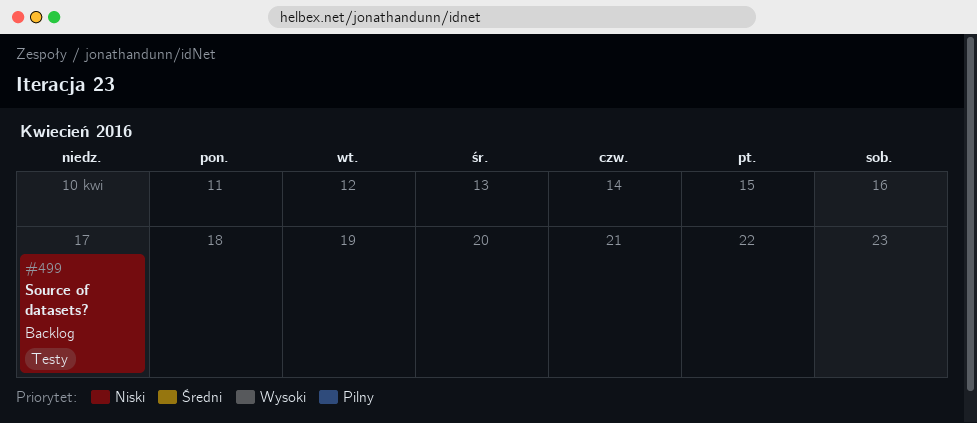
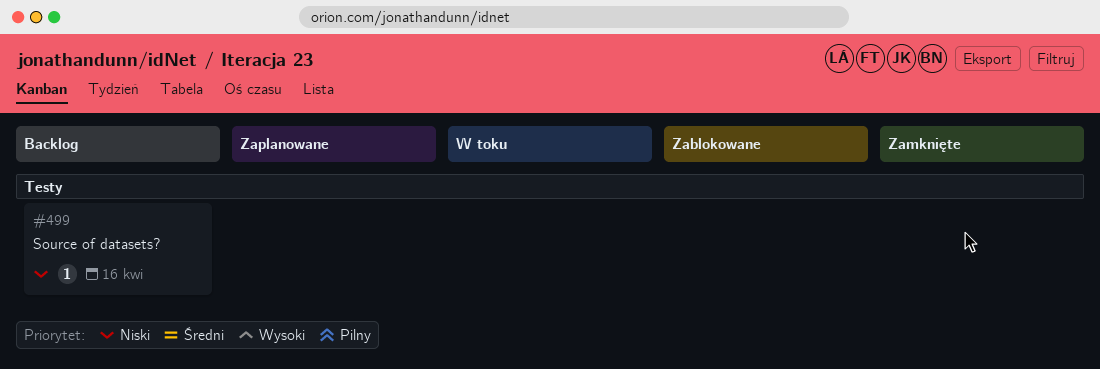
#499, due: Apr 17 -> Apr 16

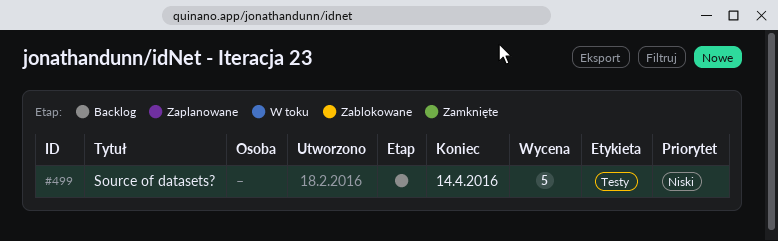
#499, estimate: 1 -> 5
#499, due: Apr 16 -> Apr 14

